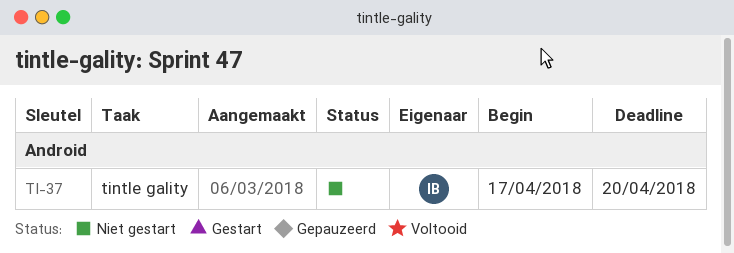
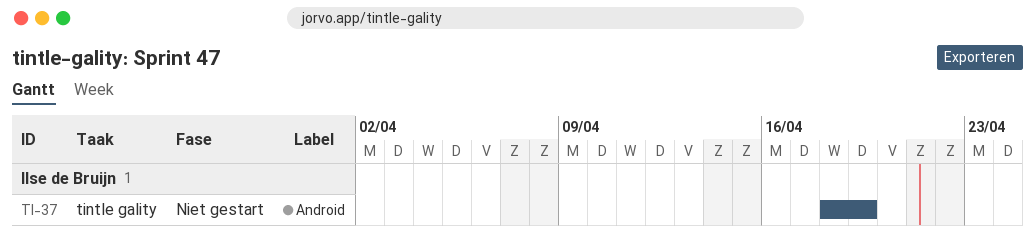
TI-37, start: Apr 17 -> Apr 18
TI-37, due: Apr 20 -> Apr 19

